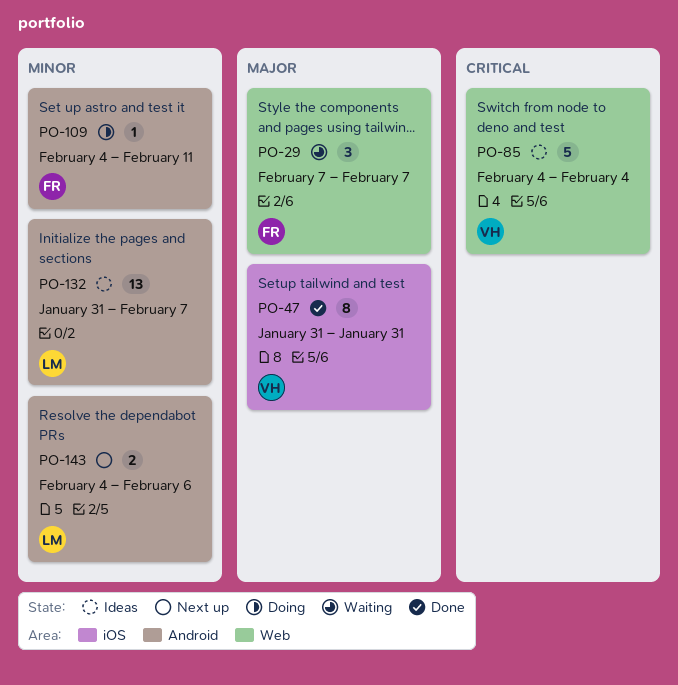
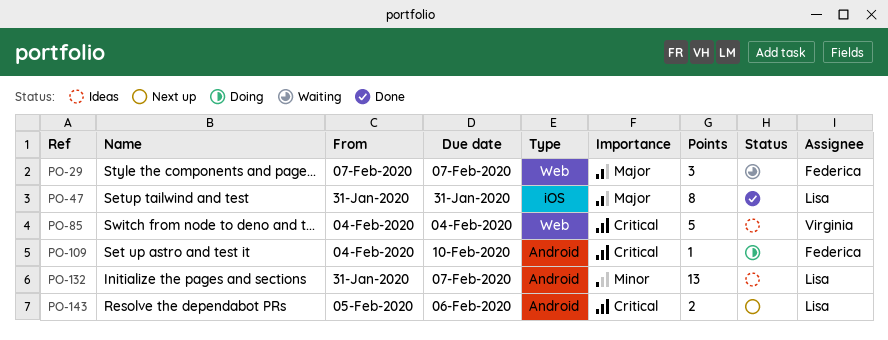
PO-47, owner: Virginia -> Lisa
PO-109, priority: Minor -> Critical
PO-109, due: Feb 11 -> Feb 10
PO-143, priority: Minor -> Critical
PO-143, start: Feb 4 -> Feb 5

